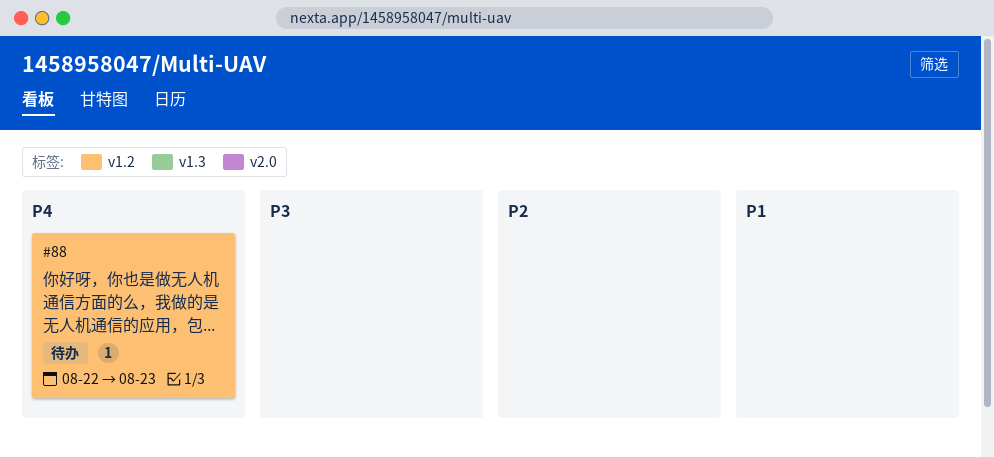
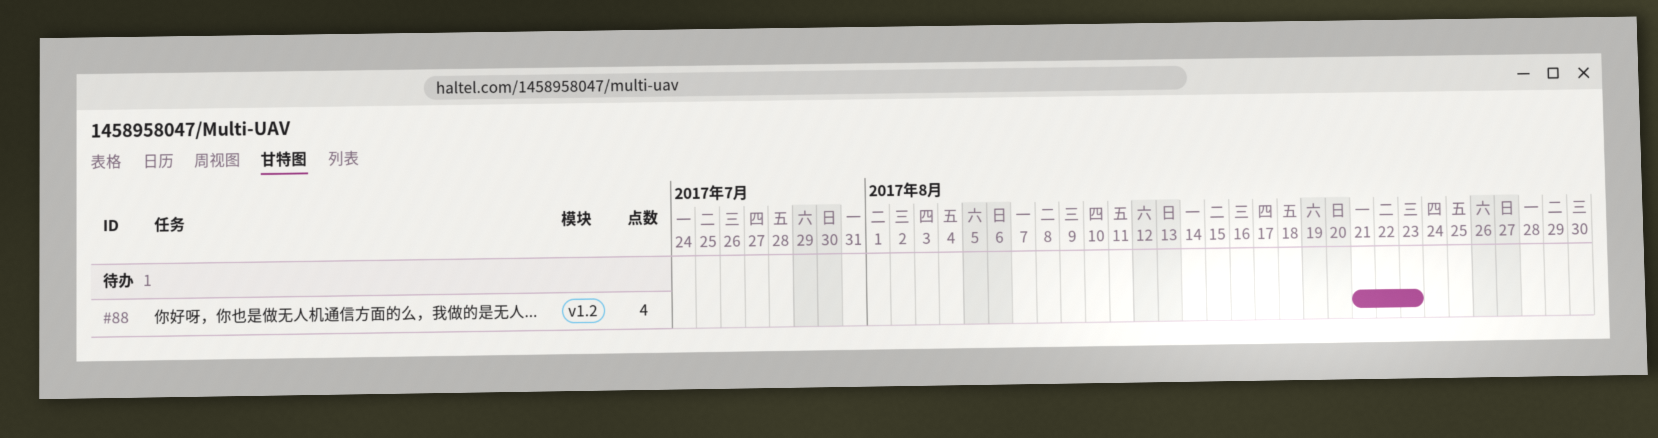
#88, estimate: 1 -> 4
#88, start: Aug 22 -> Aug 21

